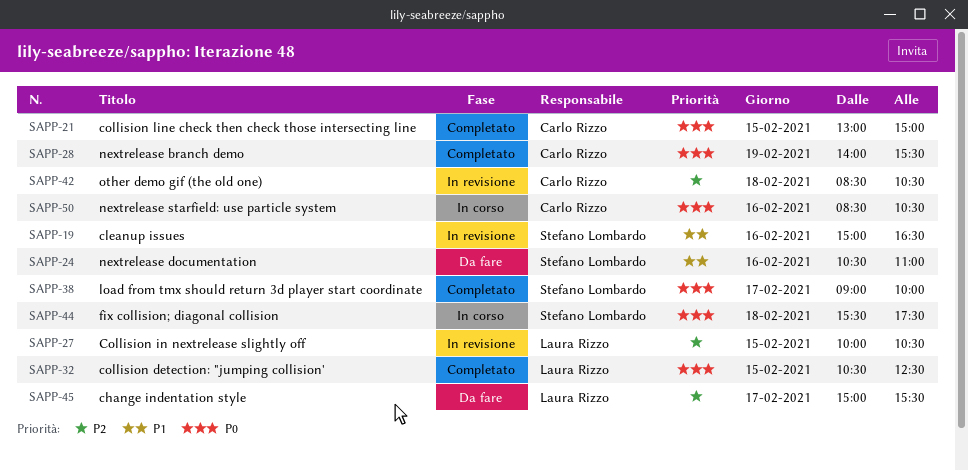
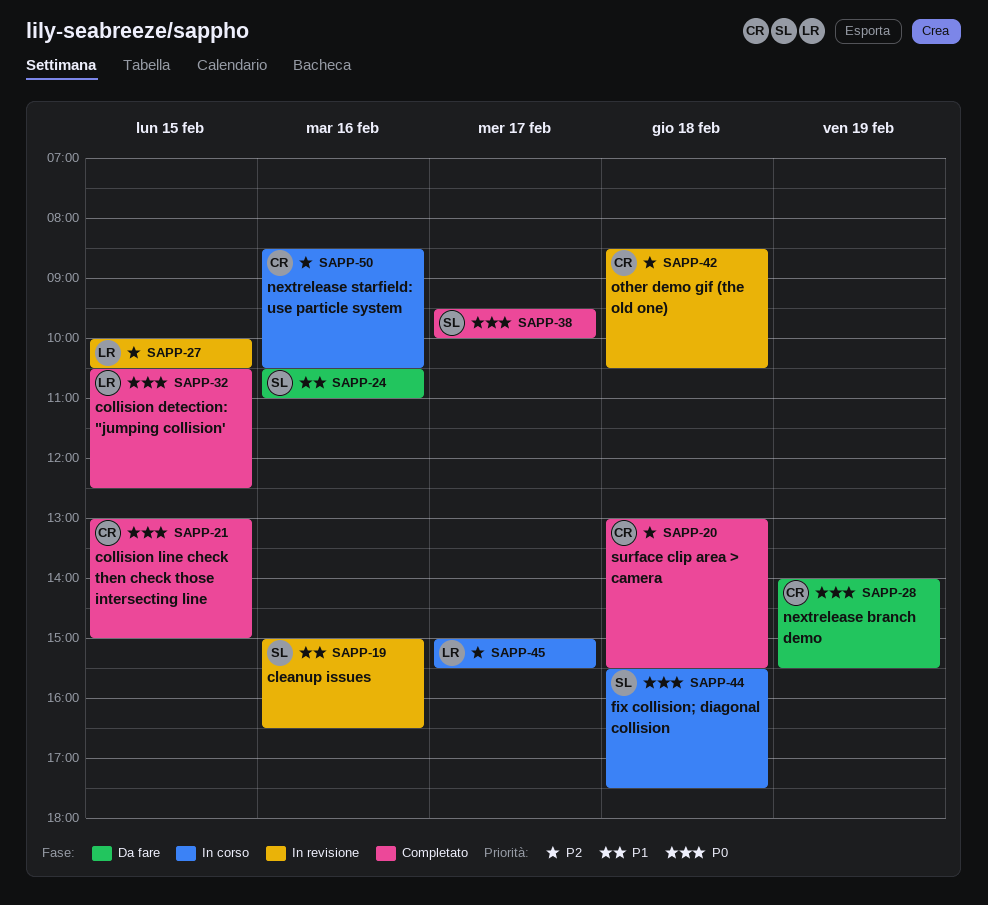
SAPP-20: none -> present
SAPP-28, status: Completato -> Da fare
SAPP-38, begins: 09:00 -> 09:30
SAPP-45, status: Da fare -> In corso
SAPP-50, priority: P0 -> P2

